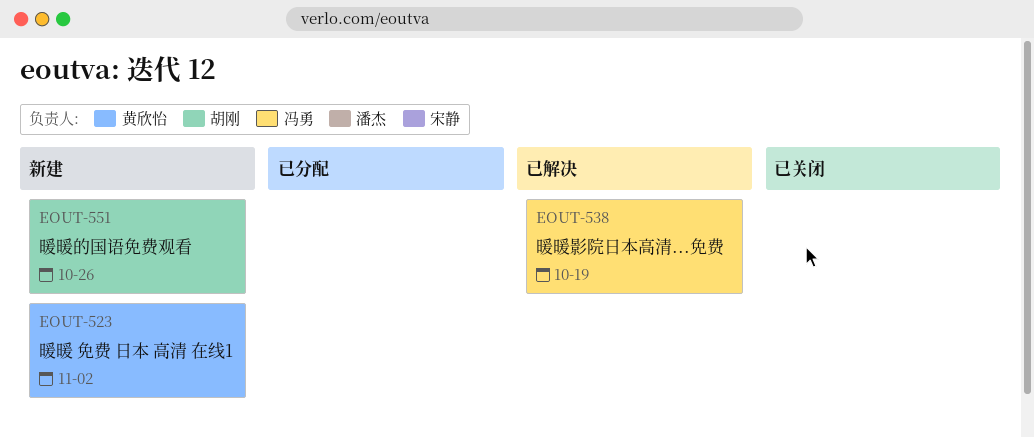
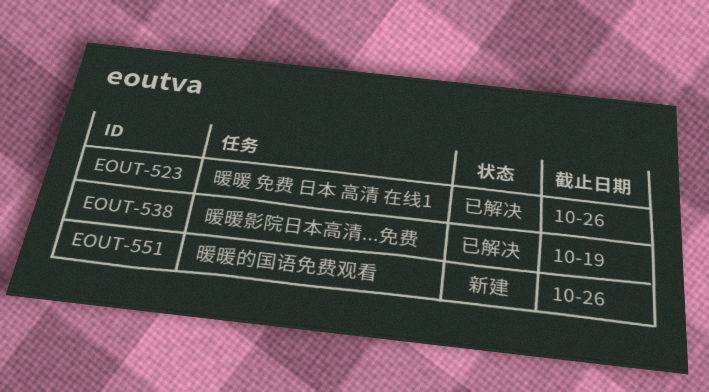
EOUT-523, status: 新建 -> 已解决
EOUT-523, due: Nov 2 -> Oct 26

